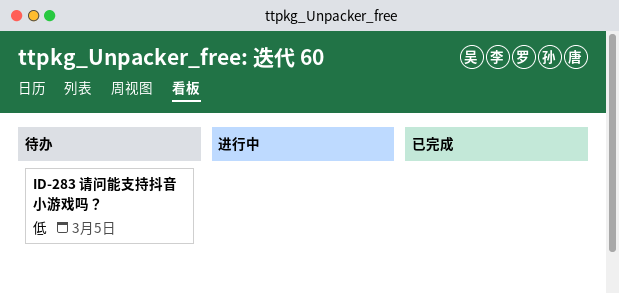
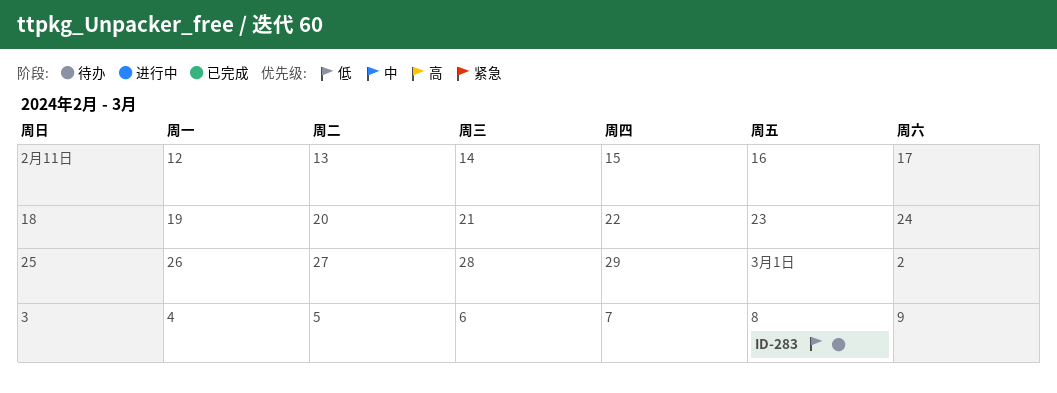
ID-283, due: Mar 5 -> Mar 8

